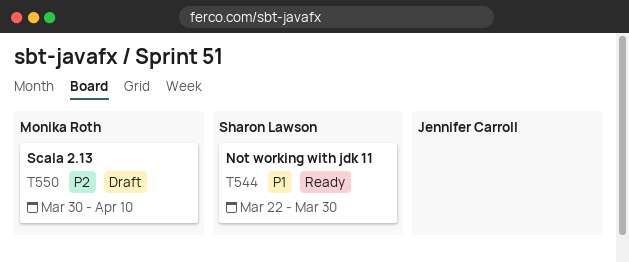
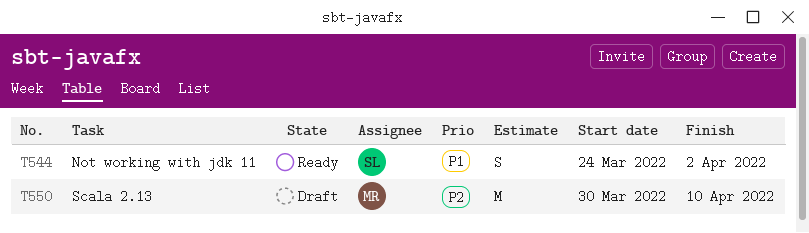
T544, start: Mar 22 -> Mar 24
T544, due: Mar 30 -> Apr 2

